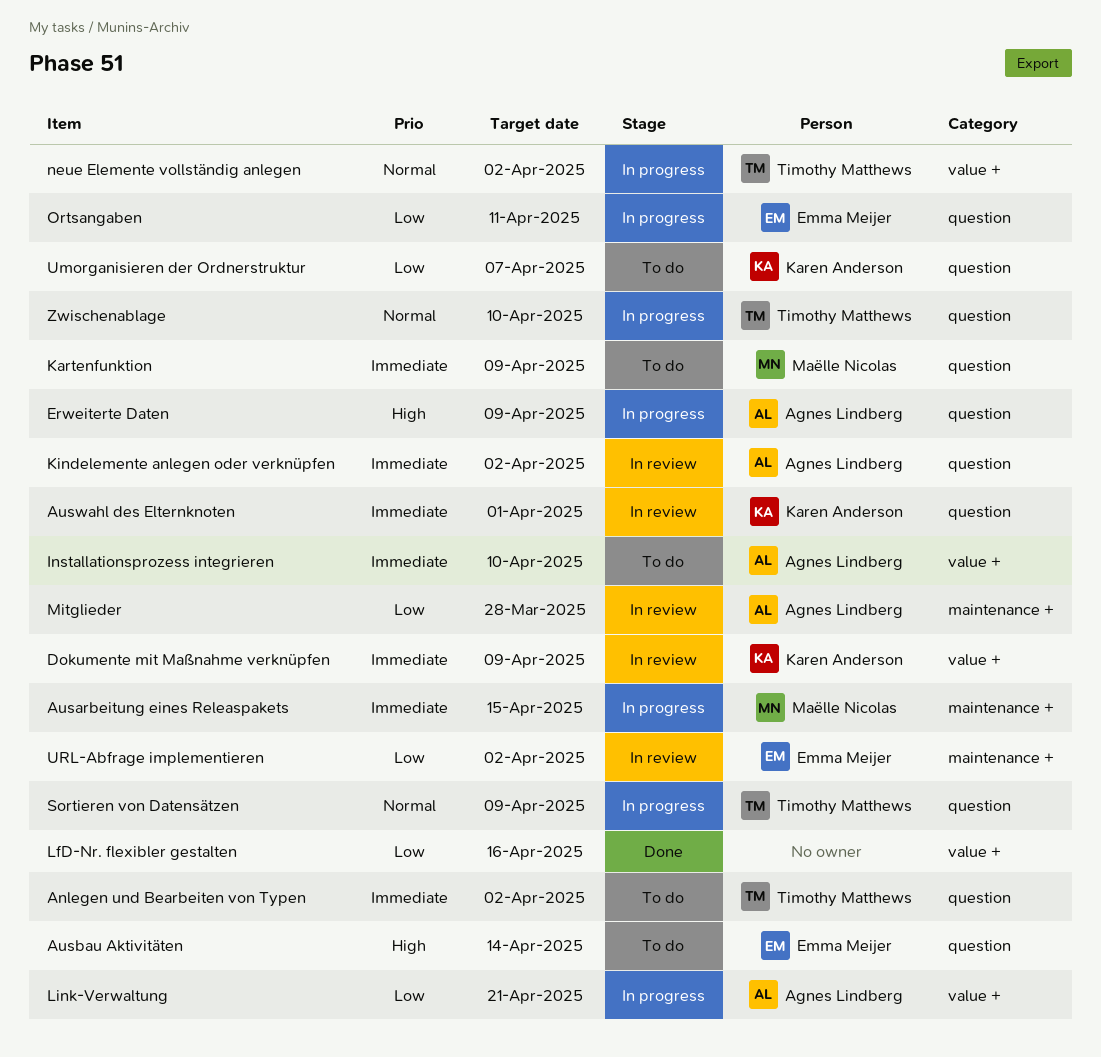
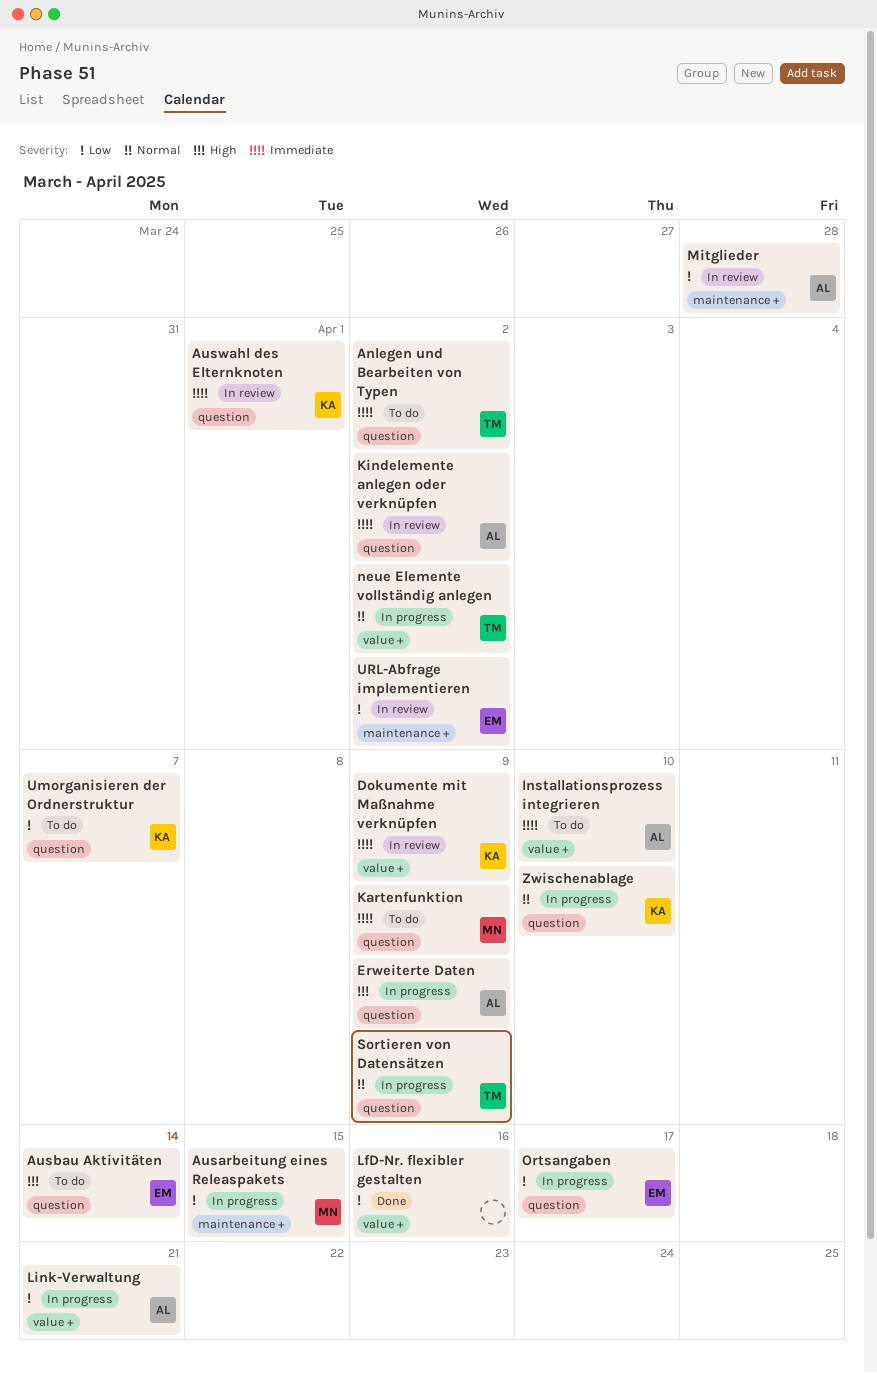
Ausarbeitung eines Releaspakets, priority: Immediate -> Low
Ortsangaben, due: Apr 11 -> Apr 17
Zwischenablage, owner: Timothy Matthews -> Karen Anderson

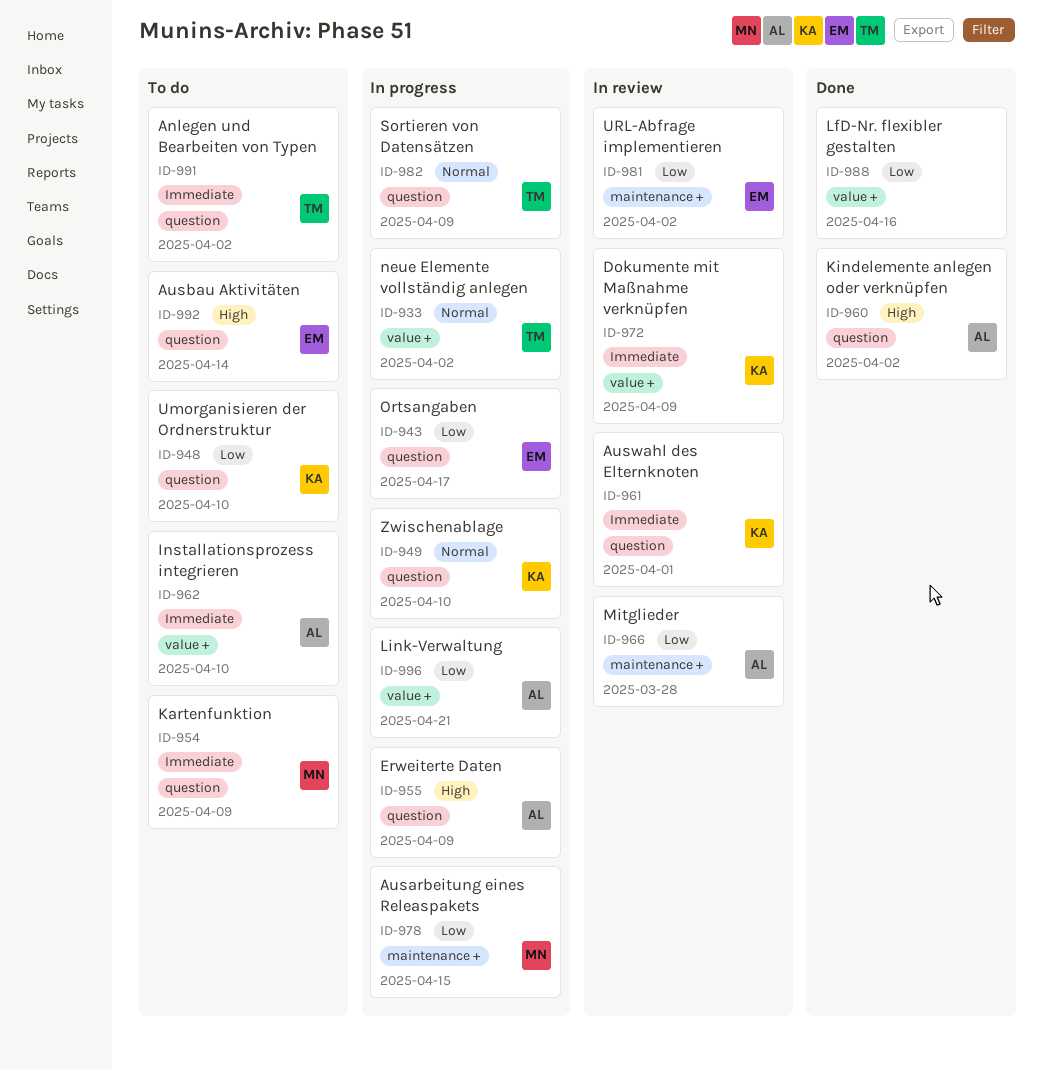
Kindelemente anlegen oder verknüpfen, status: In review -> Done
Kindelemente anlegen oder verknüpfen, priority: Immediate -> High
Umorganisieren der Ordnerstruktur, due: Apr 7 -> Apr 10

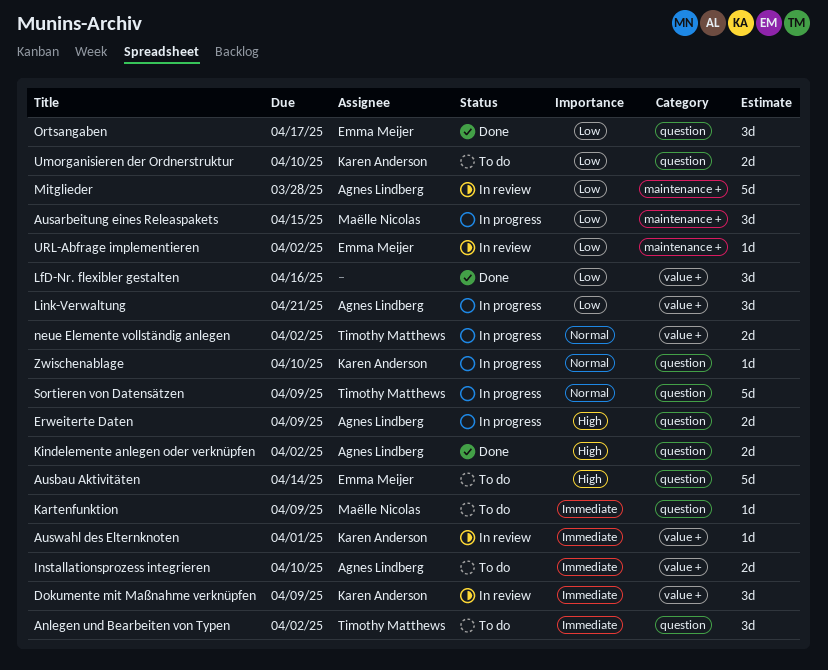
Auswahl des Elternknoten, label: question -> value +
Ortsangaben, status: In progress -> Done

